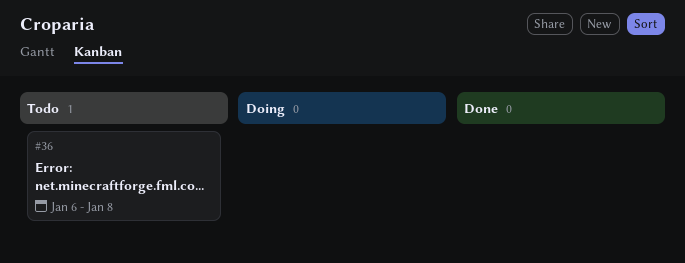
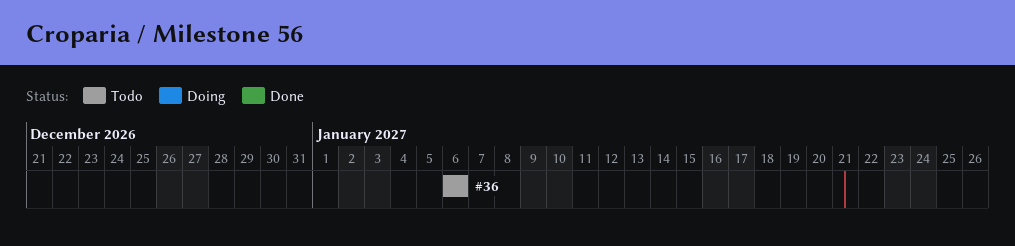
#36, due: Jan 8 -> Jan 6

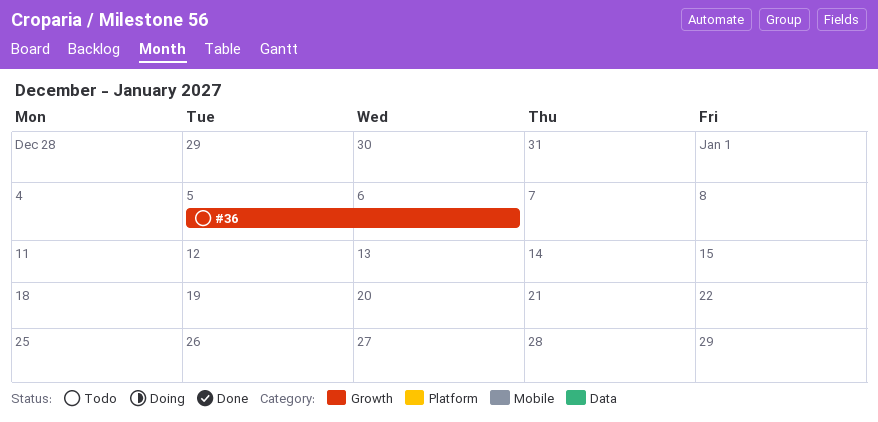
#36, start: Jan 6 -> Jan 5

